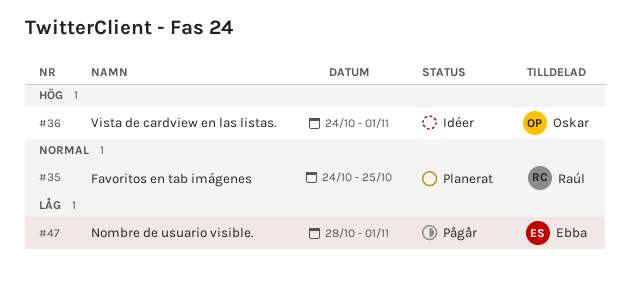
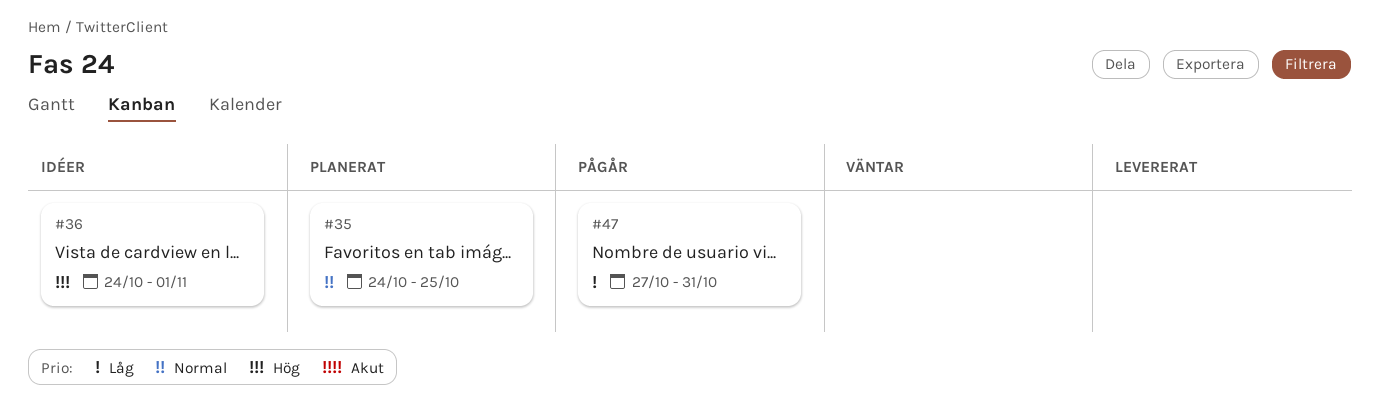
#47, start: Oct 28 -> Oct 27
#47, due: Nov 1 -> Oct 31

